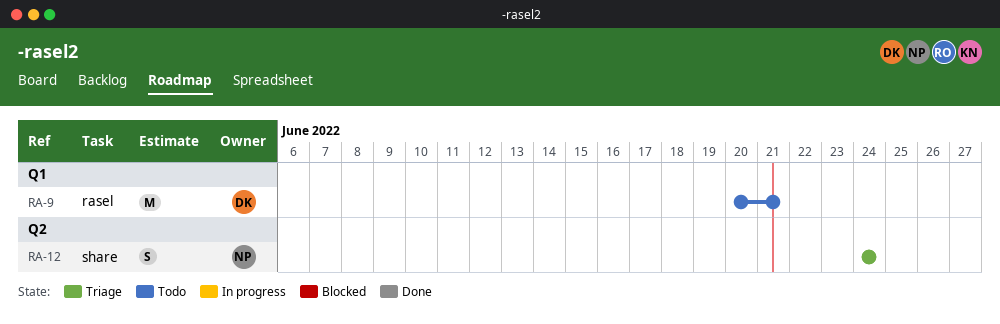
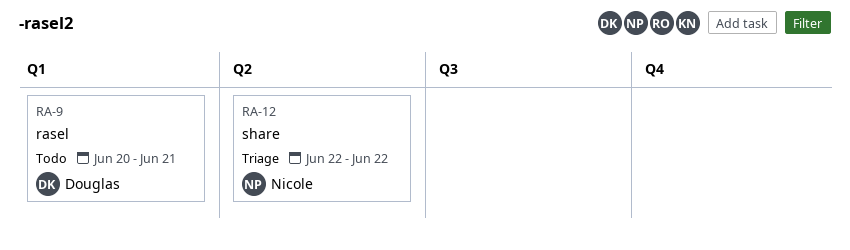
RA-12, start: Jun 24 -> Jun 22
RA-12, due: Jun 24 -> Jun 22

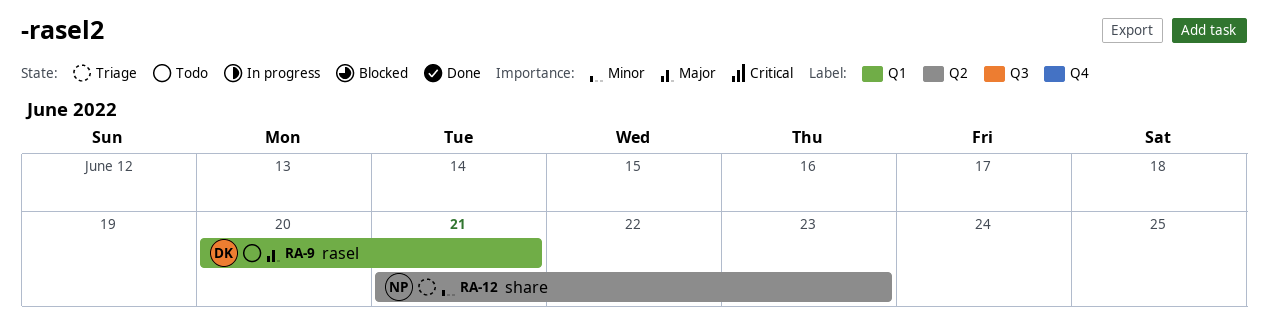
RA-12, start: Jun 22 -> Jun 21
RA-12, due: Jun 22 -> Jun 23

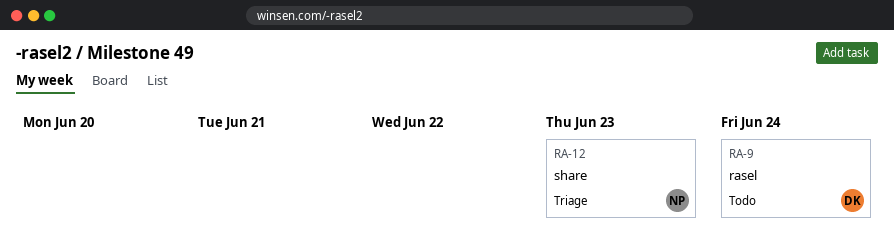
RA-9, due: Jun 21 -> Jun 24

